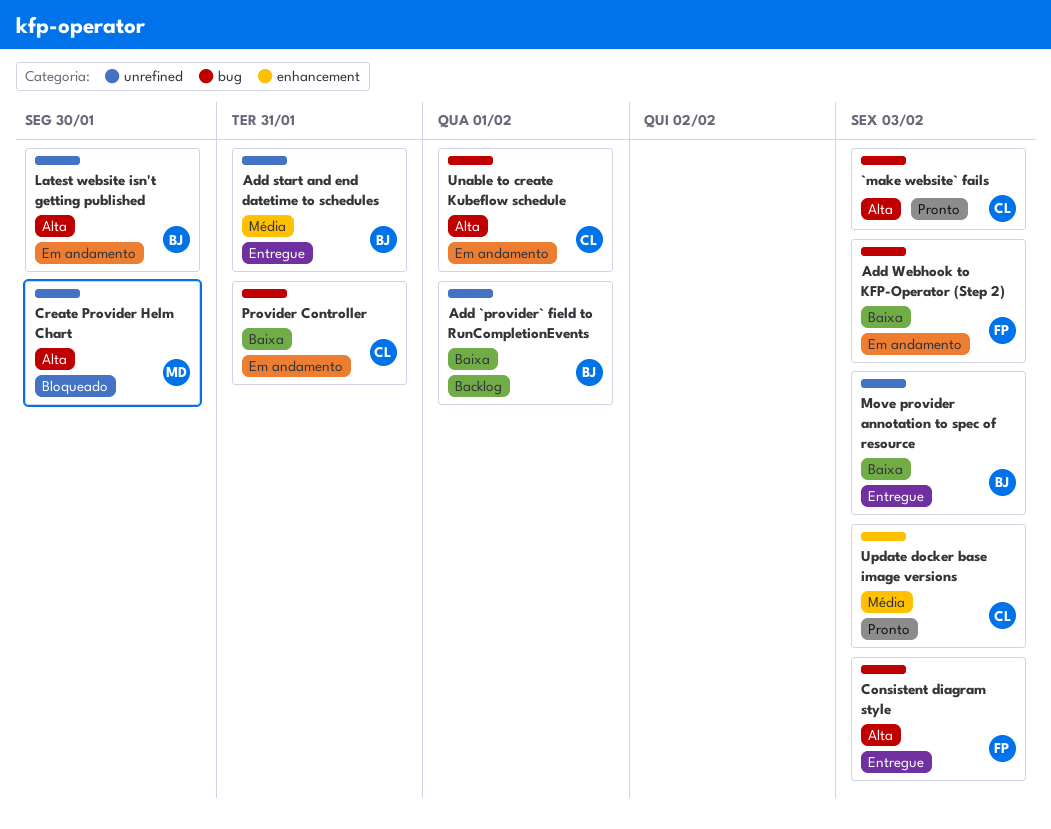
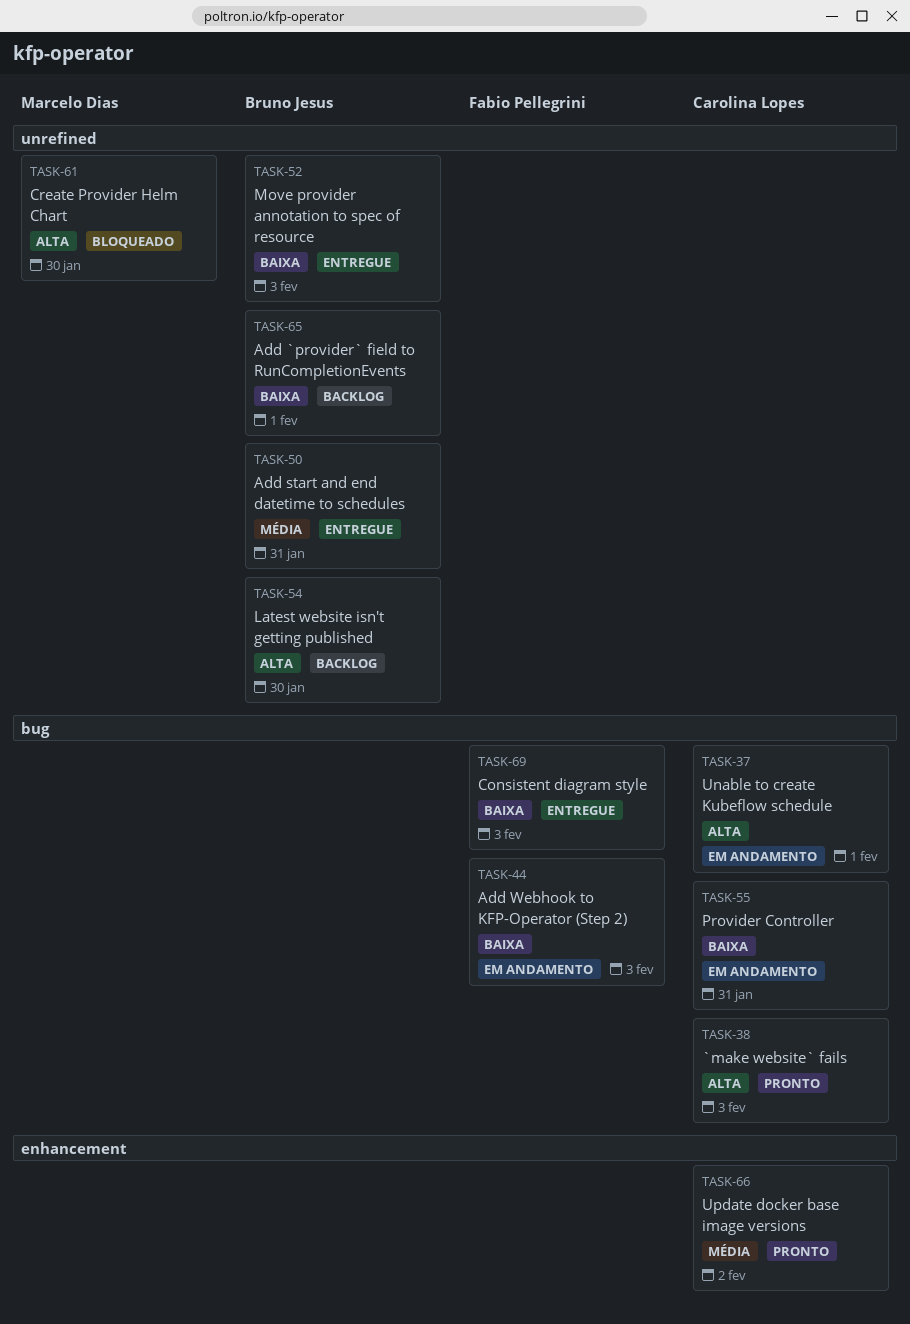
Consistent diagram style, priority: Alta -> Baixa
Latest website isn't getting published, status: Em andamento -> Backlog
Update docker base image versions, due: Feb 3 -> Feb 2

